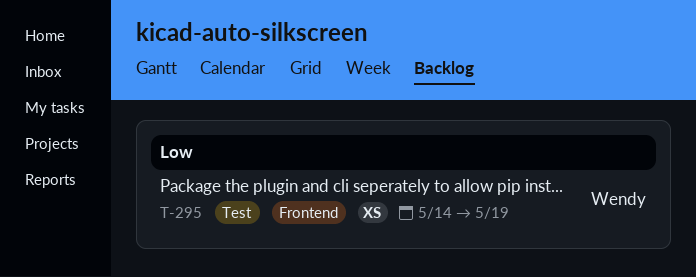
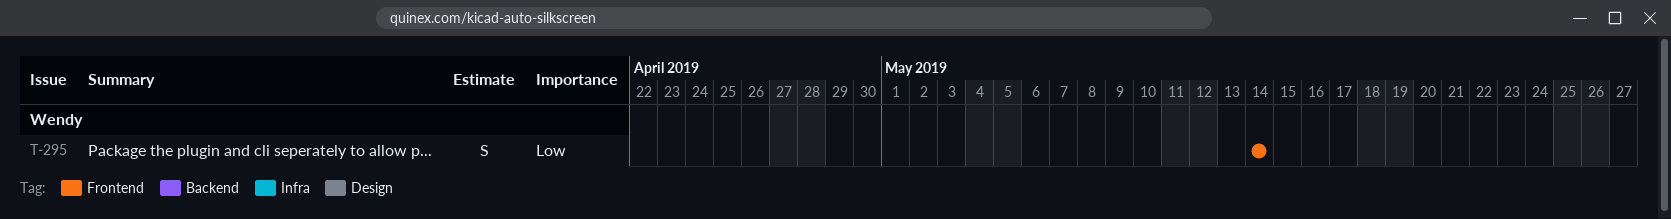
T-295, estimate: XS -> S
T-295, due: May 19 -> May 14

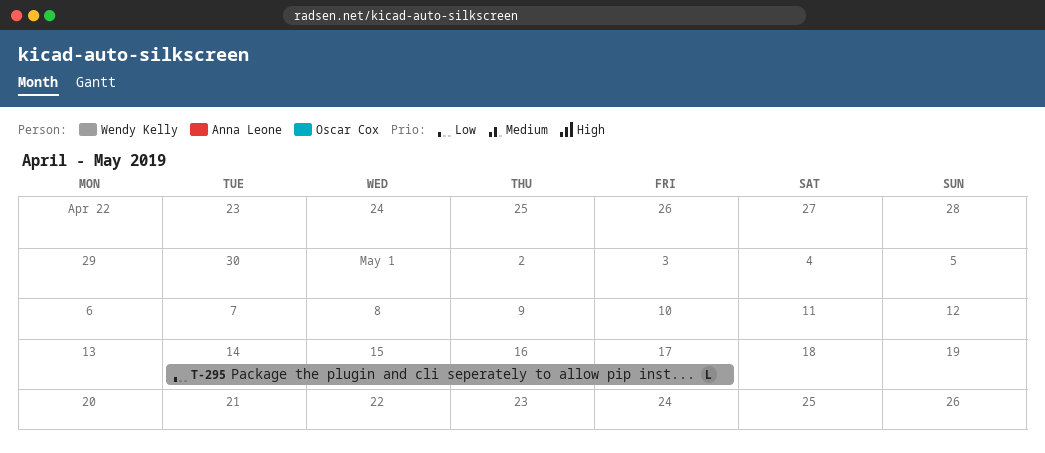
T-295, estimate: S -> L
T-295, due: May 14 -> May 17

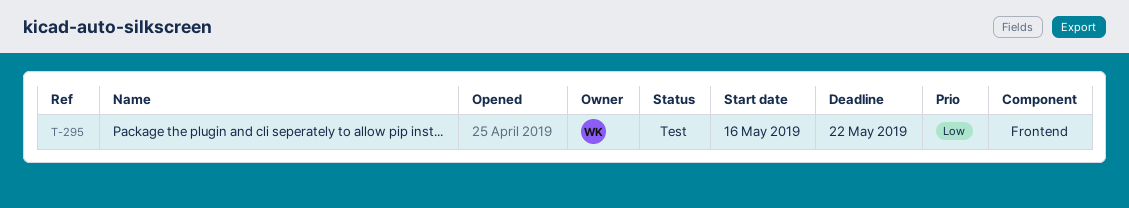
T-295, start: May 14 -> May 16
T-295, due: May 17 -> May 22

